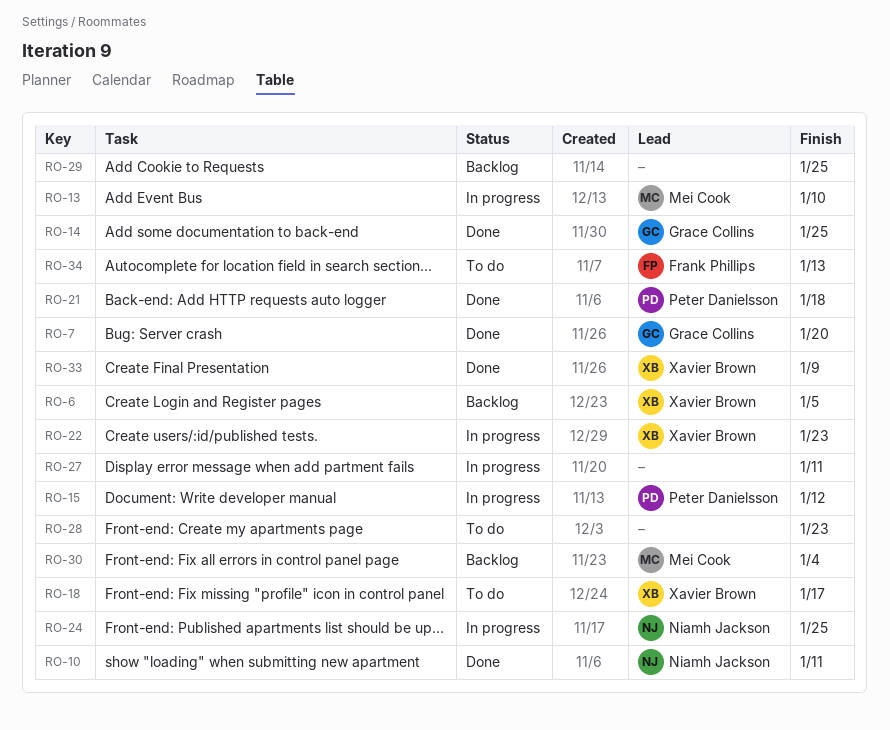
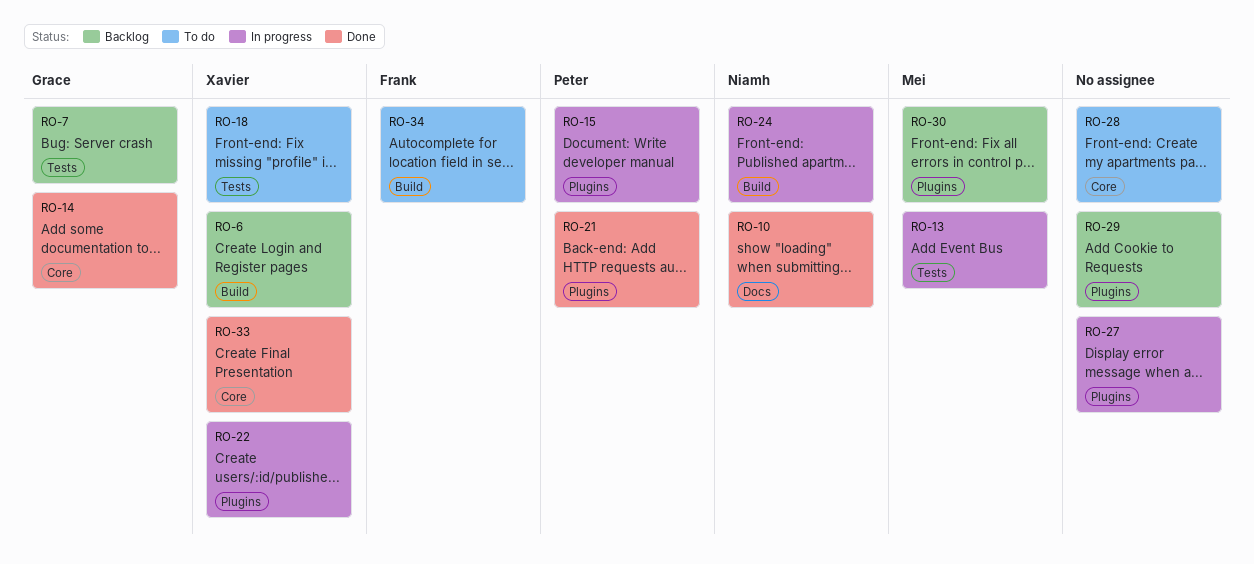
RO-7, status: Done -> Backlog

